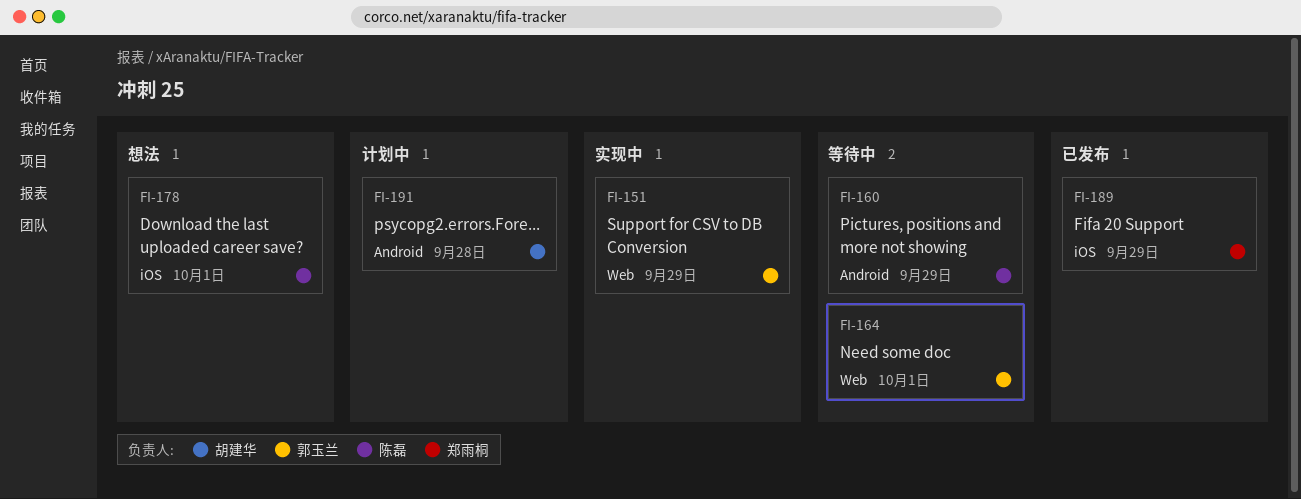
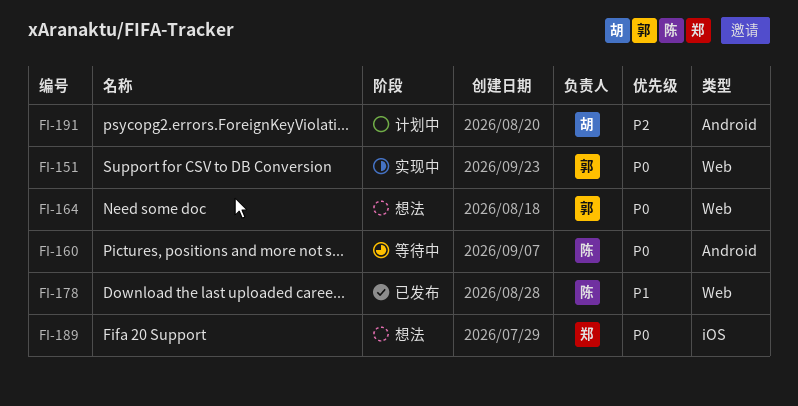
FI-164, status: 等待中 -> 想法
FI-178, status: 想法 -> 已发布
FI-178, label: iOS -> Web
FI-189, status: 已发布 -> 想法

